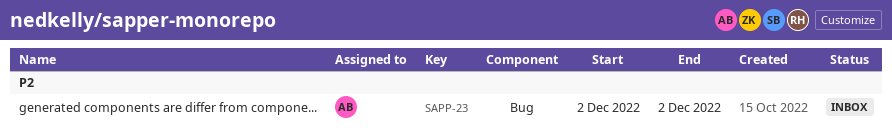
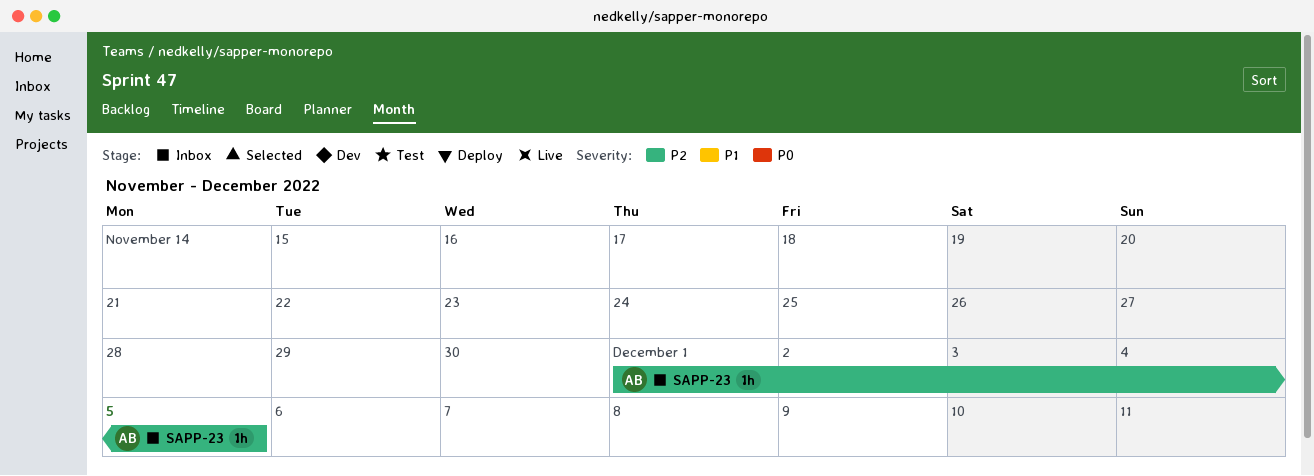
SAPP-23, start: Dec 2 -> Dec 1
SAPP-23, due: Dec 2 -> Dec 5

